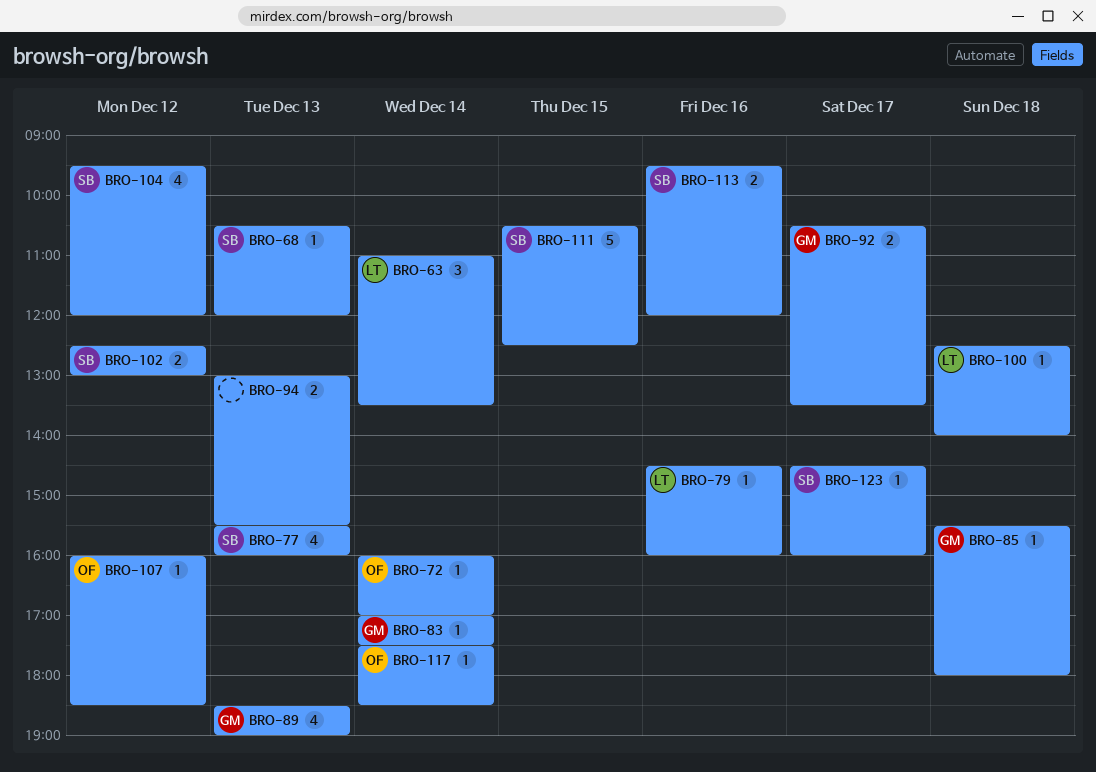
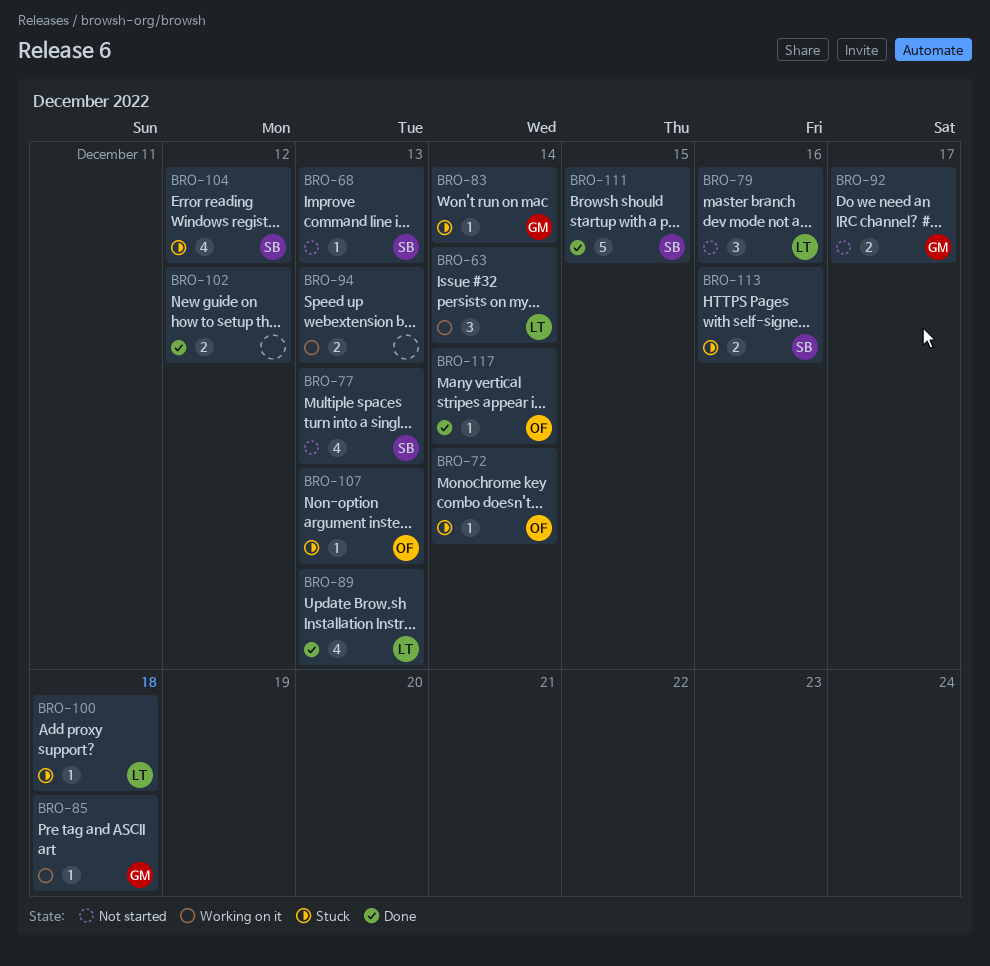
BRO-79, estimate: 1 -> 3
BRO-89, owner: GM -> LT
BRO-102, owner: SB -> none
BRO-107, day: Dec 12 -> Dec 13
BRO-123: present -> none

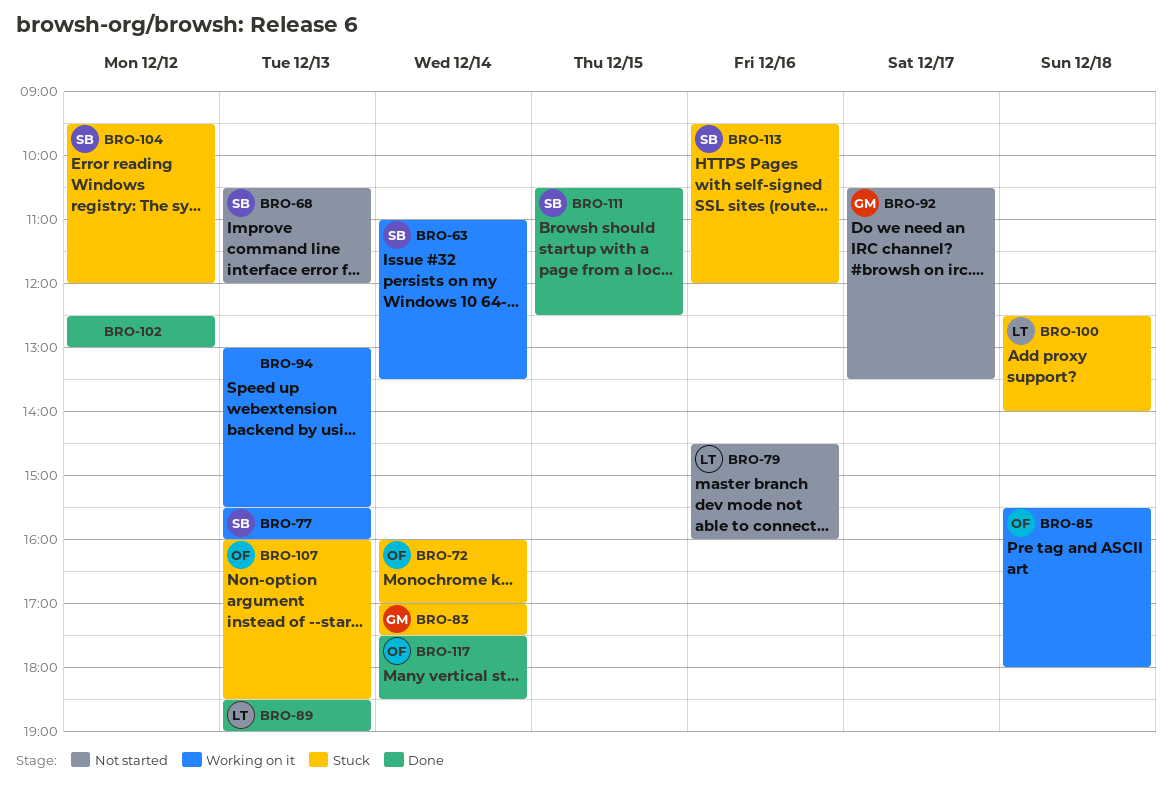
BRO-63, owner: LT -> SB
BRO-77, status: Not started -> Working on it
BRO-85, owner: GM -> OF

